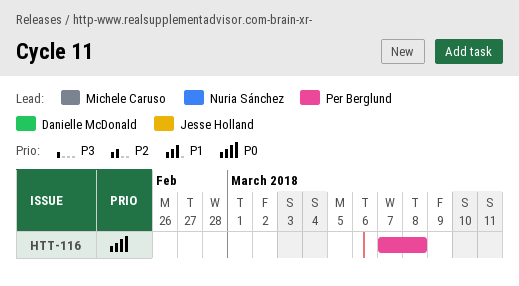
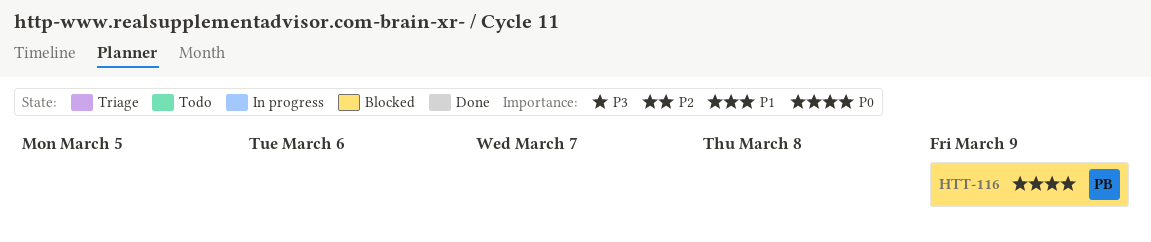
HTT-116, due: Mar 8 -> Mar 9

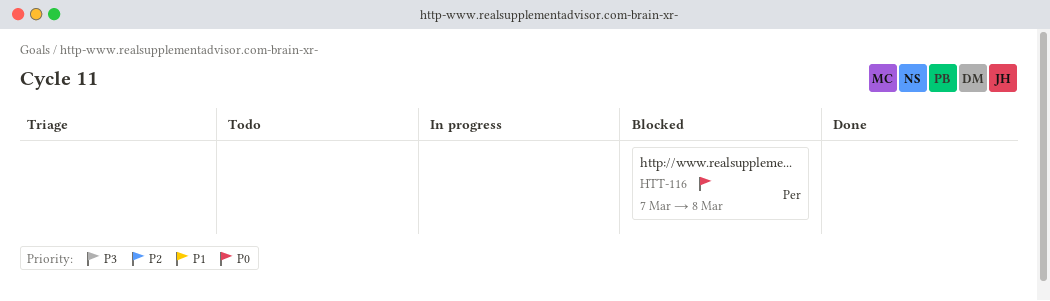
HTT-116, due: Mar 9 -> Mar 8

